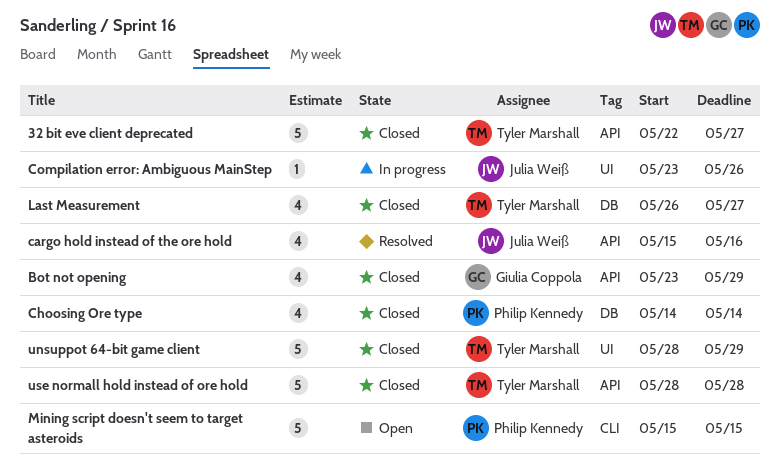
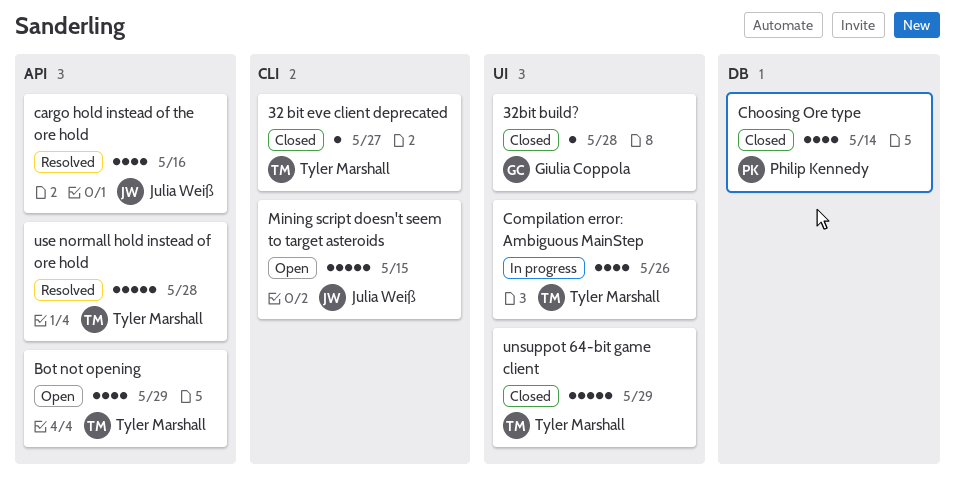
32 bit eve client deprecated, label: API -> CLI
32 bit eve client deprecated, estimate: 5 -> 1
32bit build?: none -> present
Bot not opening, status: Closed -> Open
Bot not opening, owner: Giulia Coppola -> Tyler Marshall
Compilation error: Ambiguous MainStep, owner: Julia Weiß -> Tyler Marshall
Compilation error: Ambiguous MainStep, estimate: 1 -> 4
Last Measurement: present -> none
Mining script doesn't seem to target asteroids, owner: Philip Kennedy -> Julia Weiß
use normall hold instead of ore hold, status: Closed -> Resolved

